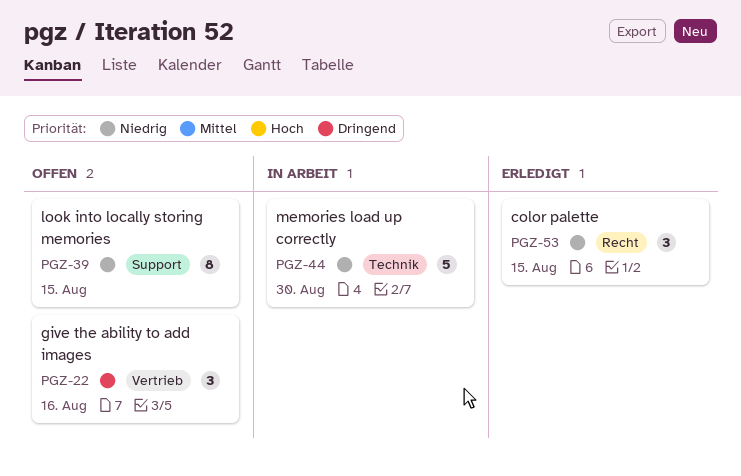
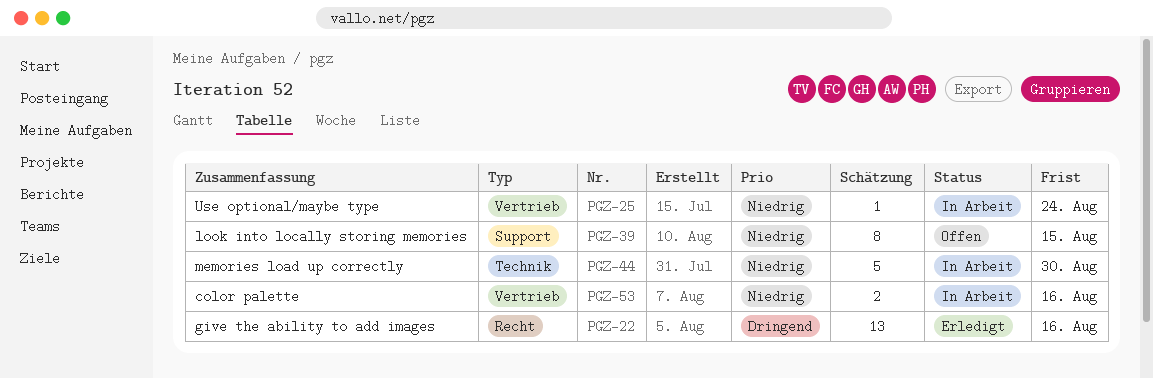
PGZ-22, status: Offen -> Erledigt
PGZ-22, label: Vertrieb -> Recht
PGZ-22, estimate: 3 -> 13
PGZ-25: none -> present
PGZ-53, status: Erledigt -> In Arbeit
PGZ-53, label: Recht -> Vertrieb
PGZ-53, estimate: 3 -> 2
PGZ-53, due: Aug 15 -> Aug 16

